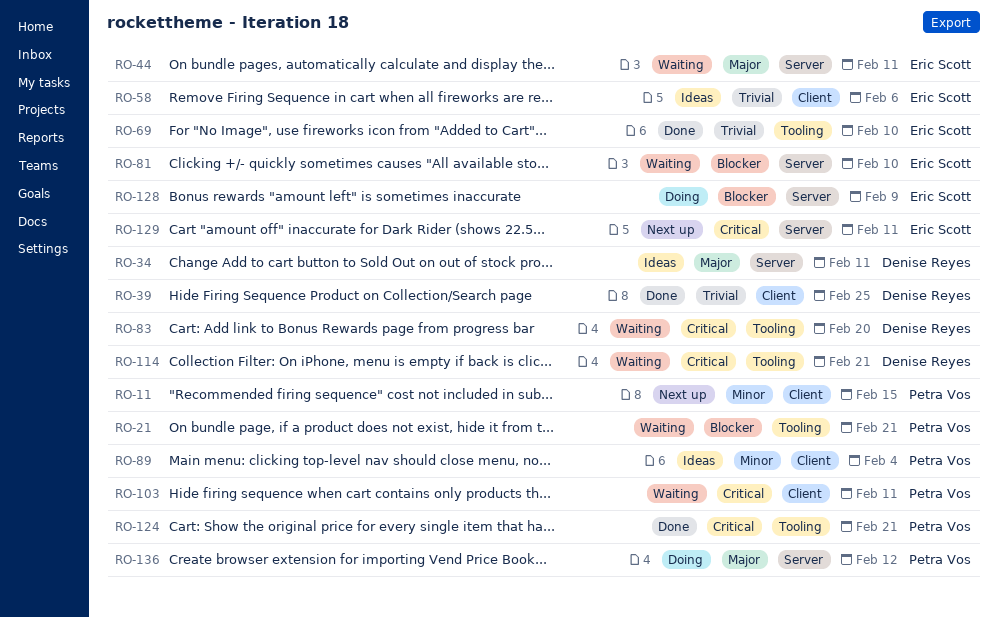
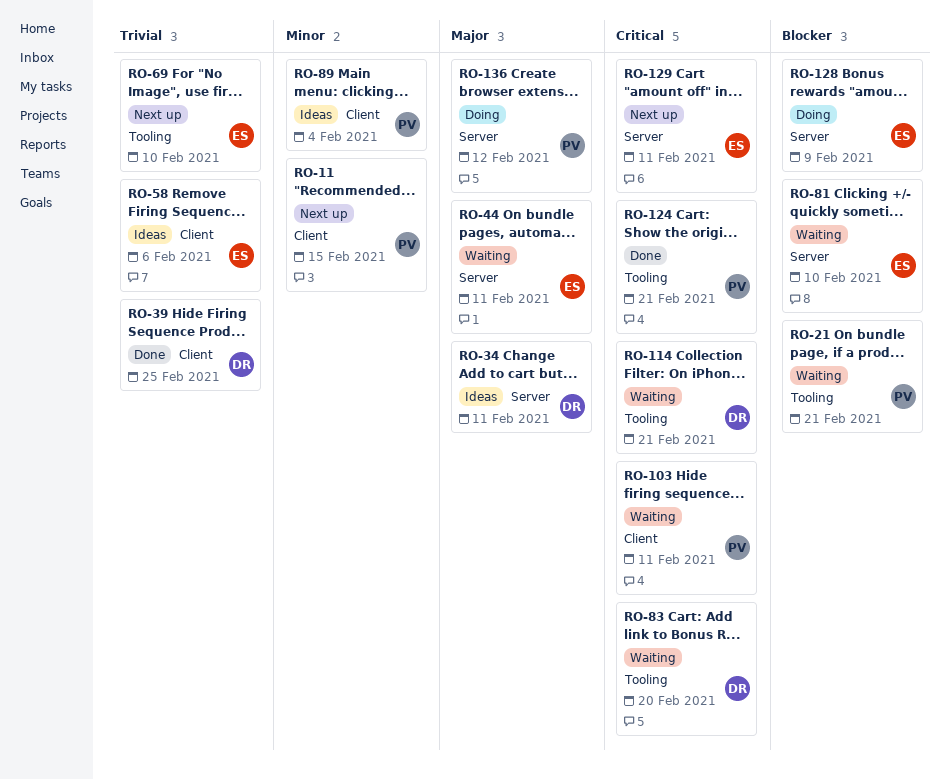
RO-69, status: Done -> Next up

